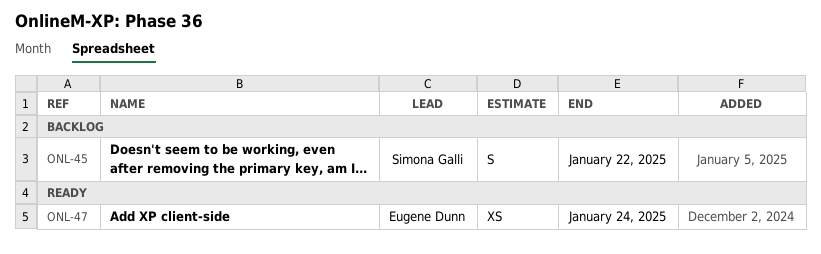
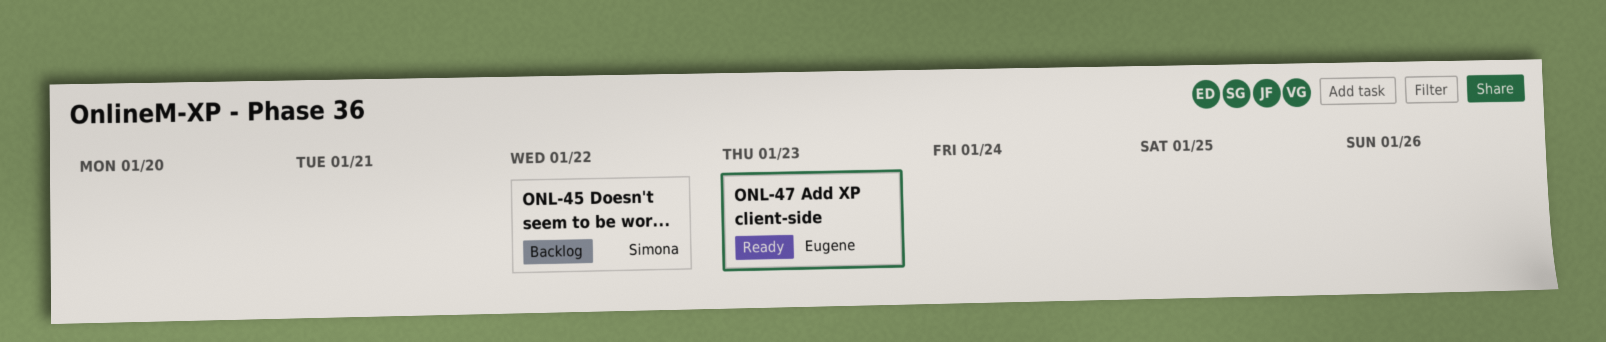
ONL-47, due: Jan 24 -> Jan 23

